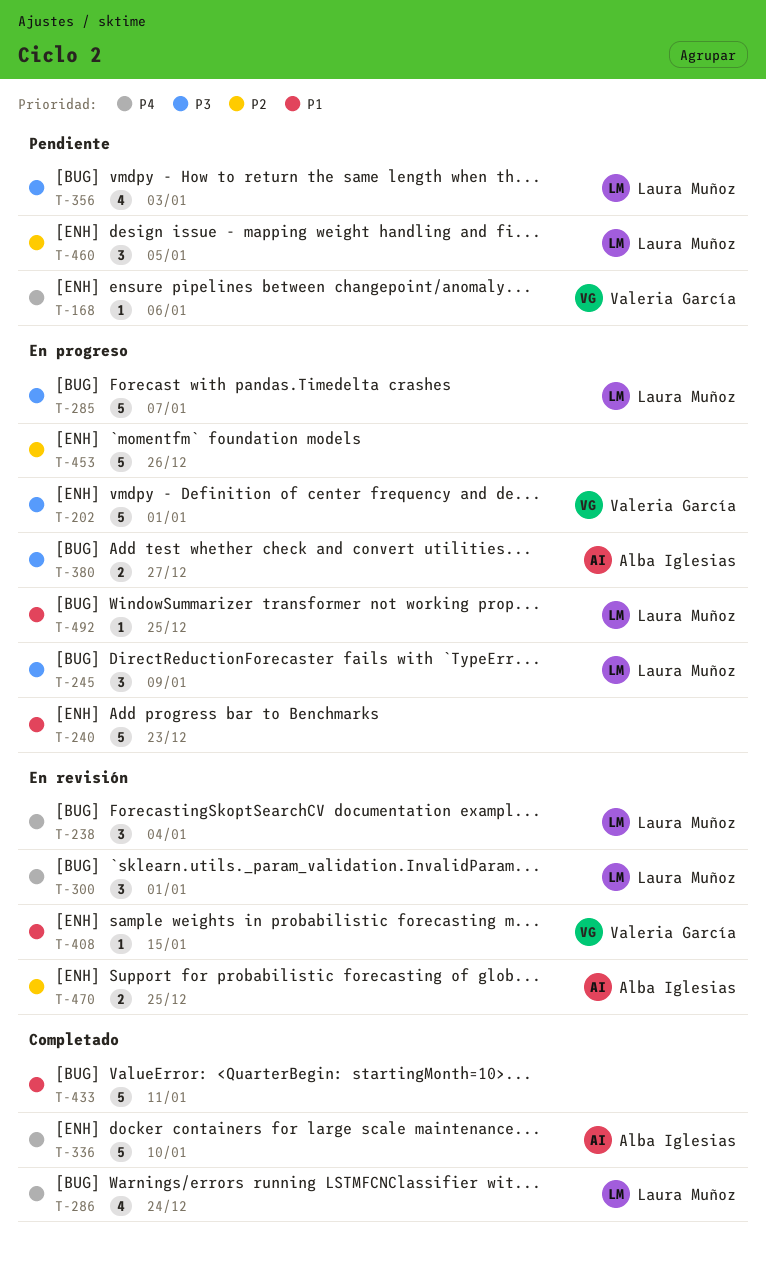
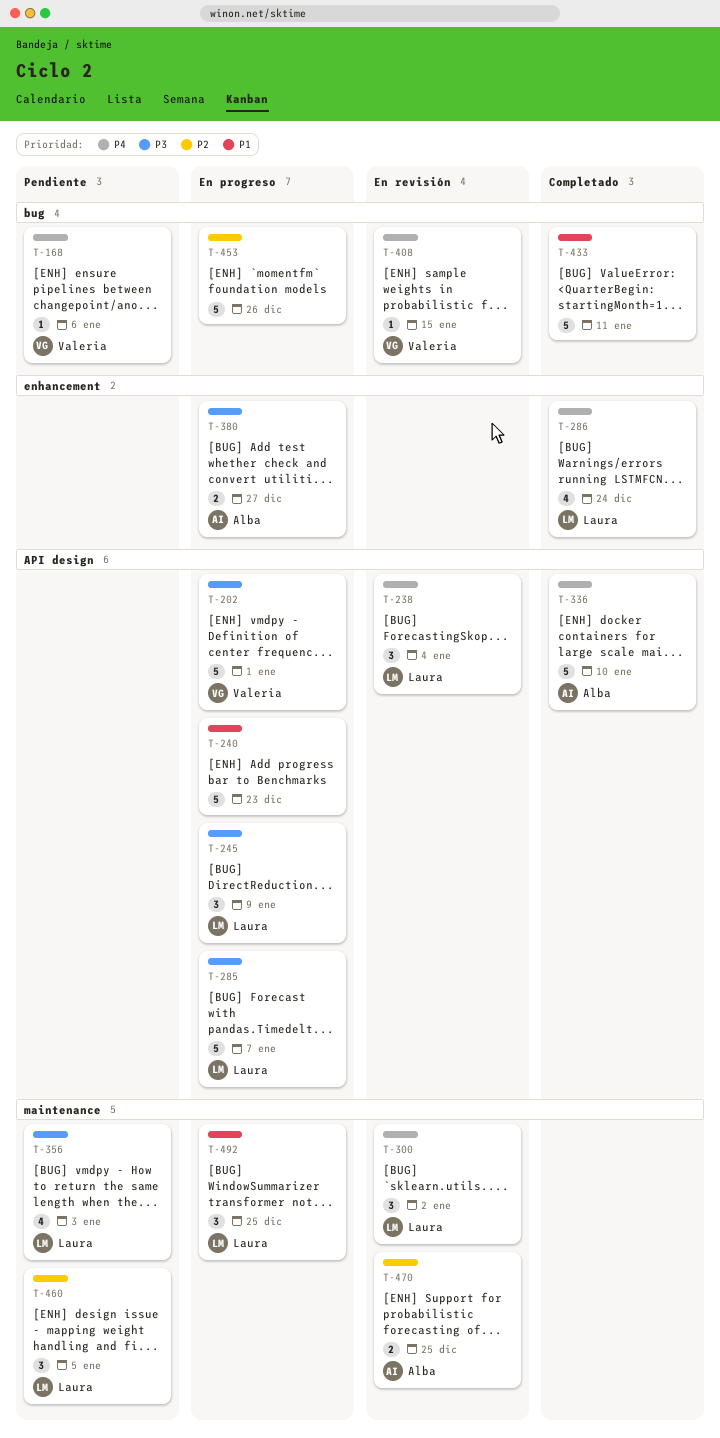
T-300, due: Jan 1 -> Jan 2
T-408, priority: P1 -> P4
T-492, estimate: 1 -> 3

